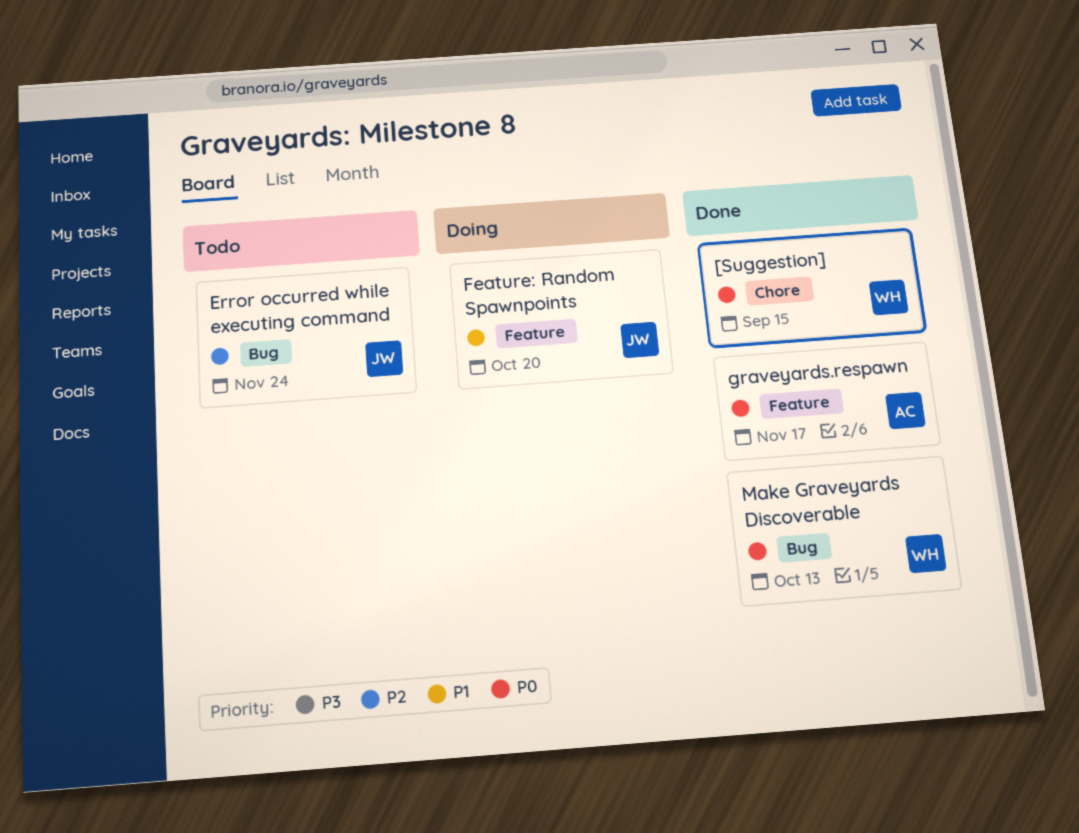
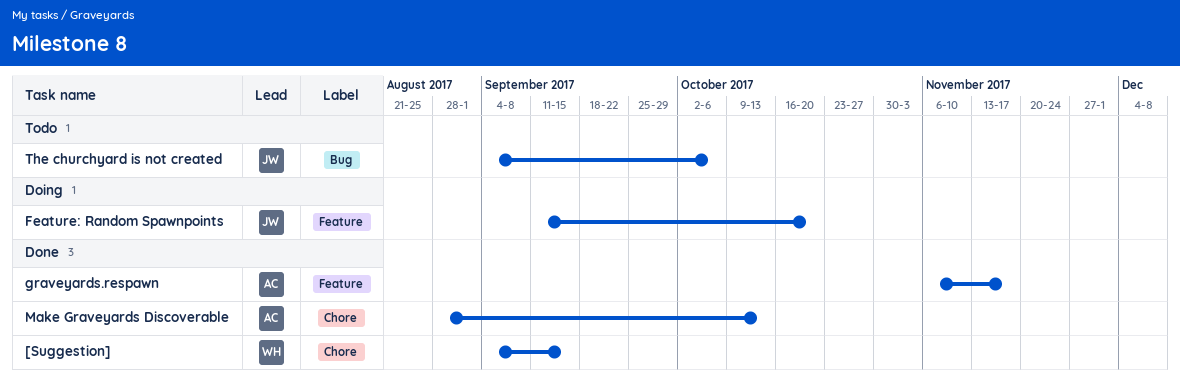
Error occurred while executing command: present -> none
Make Graveyards Discoverable, owner: WH -> AC
Make Graveyards Discoverable, label: Bug -> Chore
The churchyard is not created: none -> present

